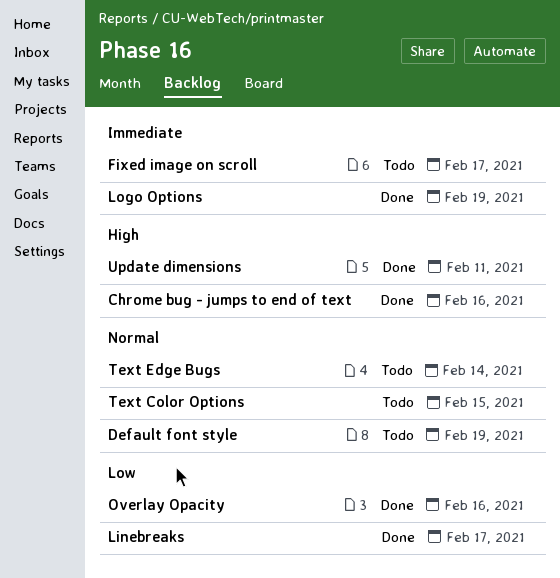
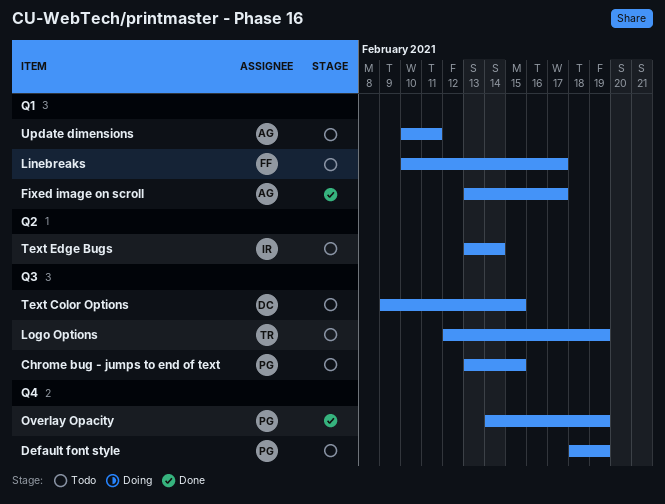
Chrome bug - jumps to end of text, status: Done -> Todo
Chrome bug - jumps to end of text, due: Feb 16 -> Feb 15
Fixed image on scroll, status: Todo -> Done
Linebreaks, status: Done -> Todo
Logo Options, status: Done -> Todo
Overlay Opacity, due: Feb 16 -> Feb 19
Update dimensions, status: Done -> Todo

